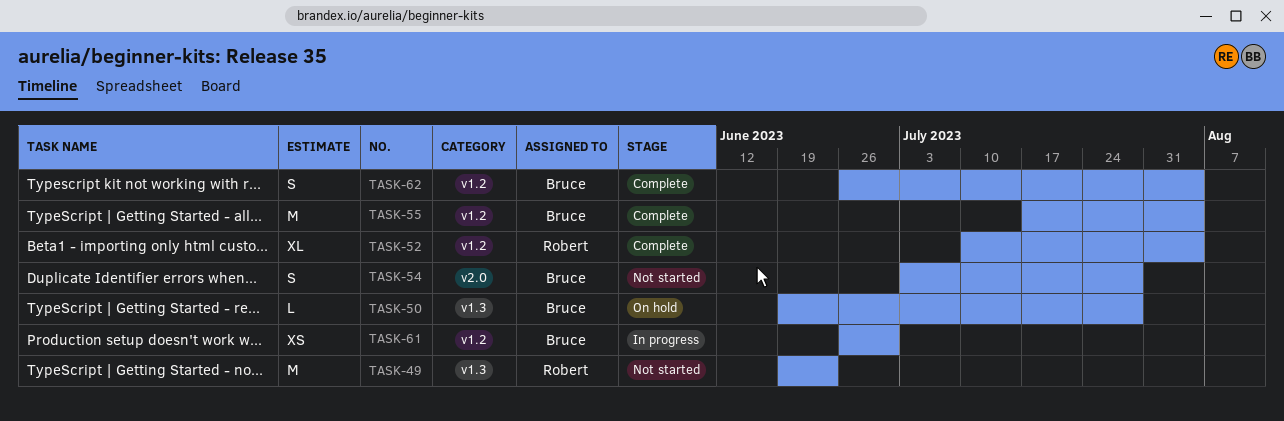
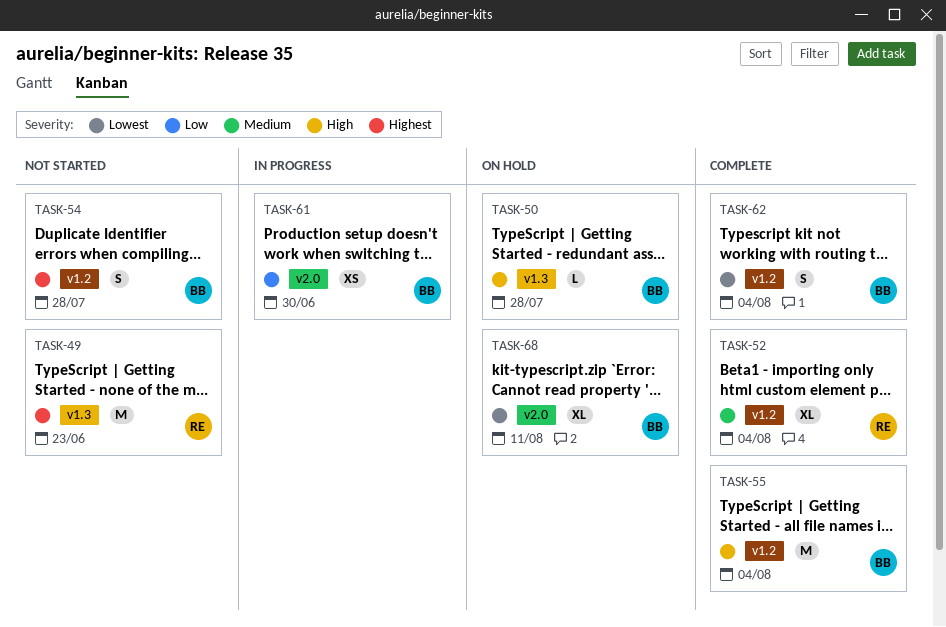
TASK-54, label: v2.0 -> v1.2
TASK-61, label: v1.2 -> v2.0
TASK-68: none -> present

